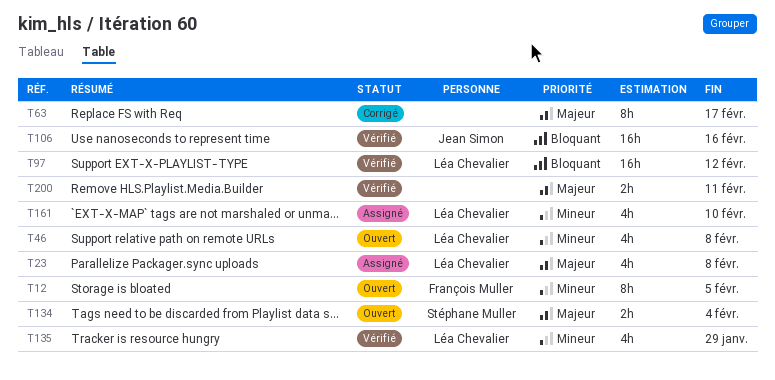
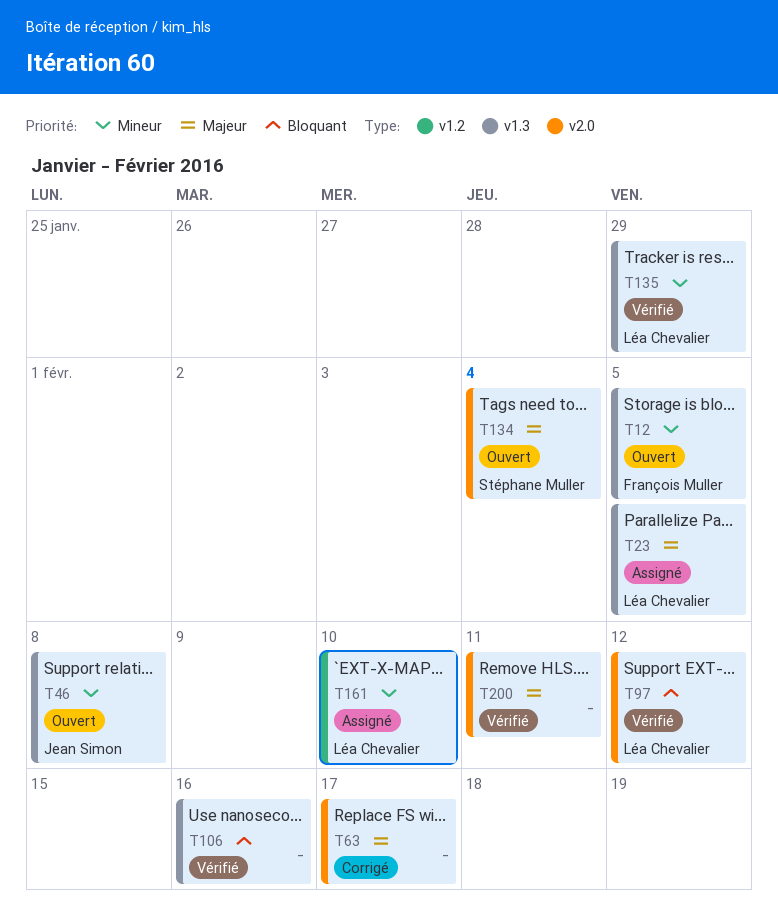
T23, due: Feb 8 -> Feb 5
T46, owner: Léa Chevalier -> Jean Simon
T106, owner: Jean Simon -> none

